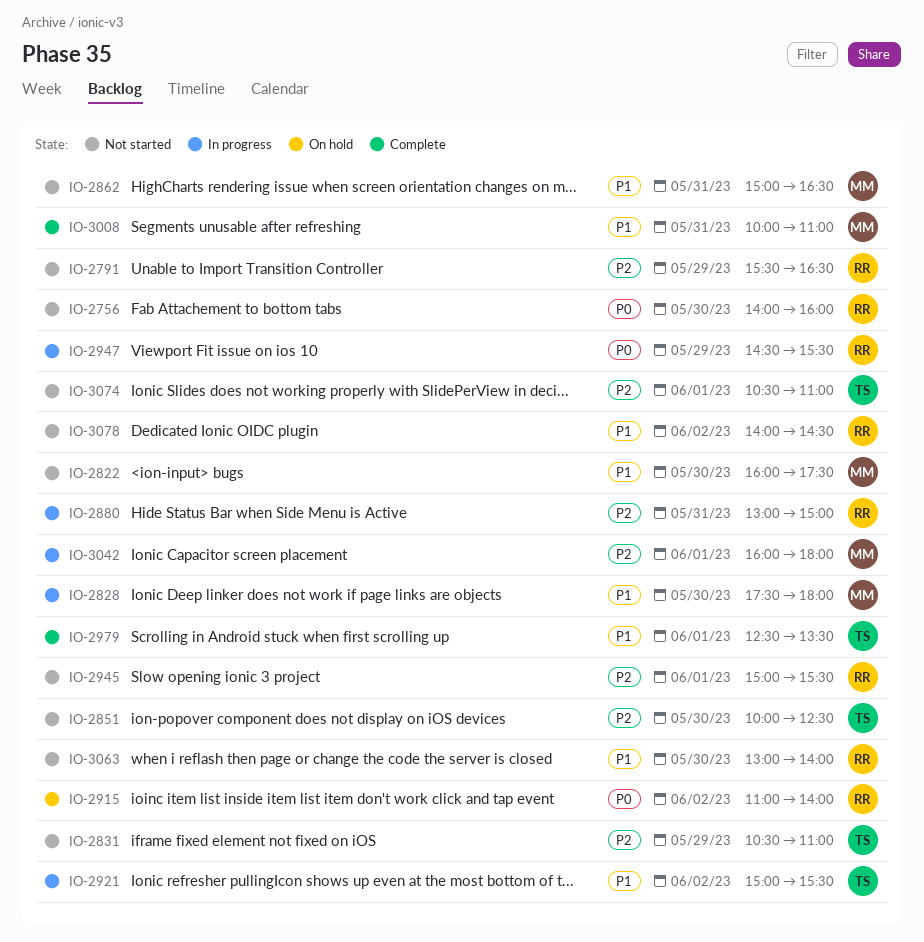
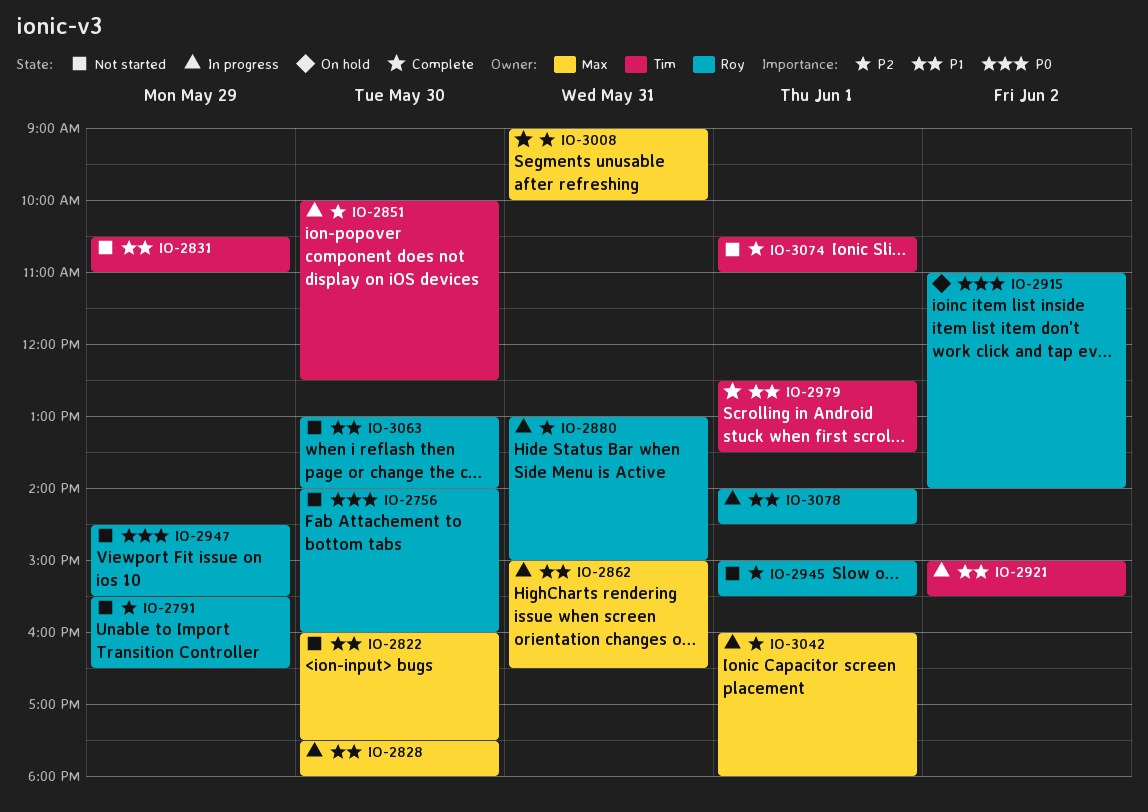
IO-2831, priority: P2 -> P1
IO-2851, status: Not started -> In progress
IO-2862, status: Not started -> In progress
IO-2947, status: In progress -> Not started
IO-3008, priority: P1 -> P2
IO-3008, begins: 10:00 -> 09:00
IO-3008, ends: 11:00 -> 10:00
IO-3078, status: Not started -> In progress
IO-3078, day: Jun 2 -> Jun 1

